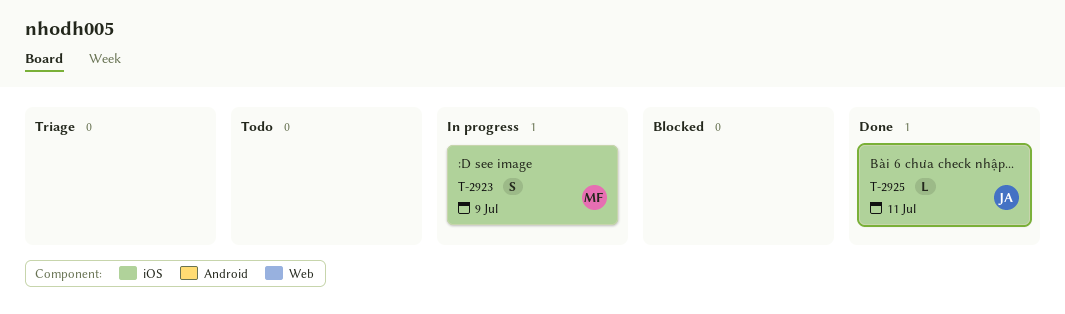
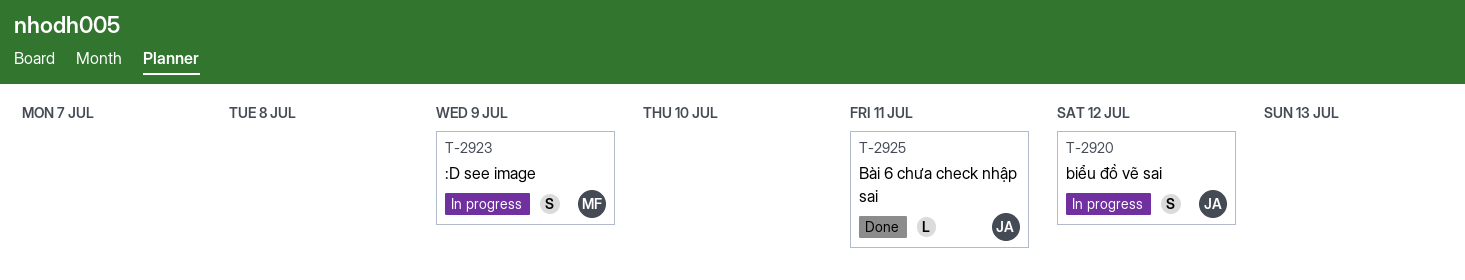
T-2920: none -> present

